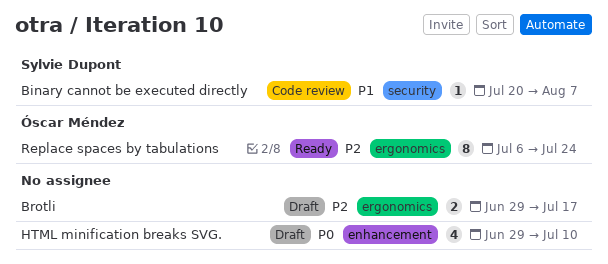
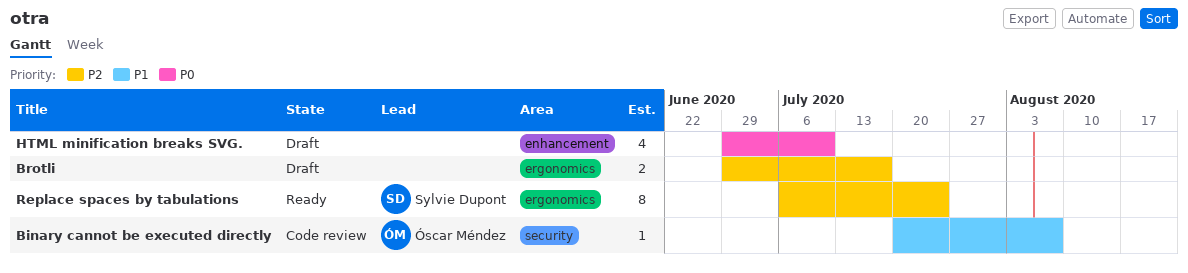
Binary cannot be executed directly, owner: Sylvie Dupont -> Óscar Méndez
Replace spaces by tabulations, owner: Óscar Méndez -> Sylvie Dupont

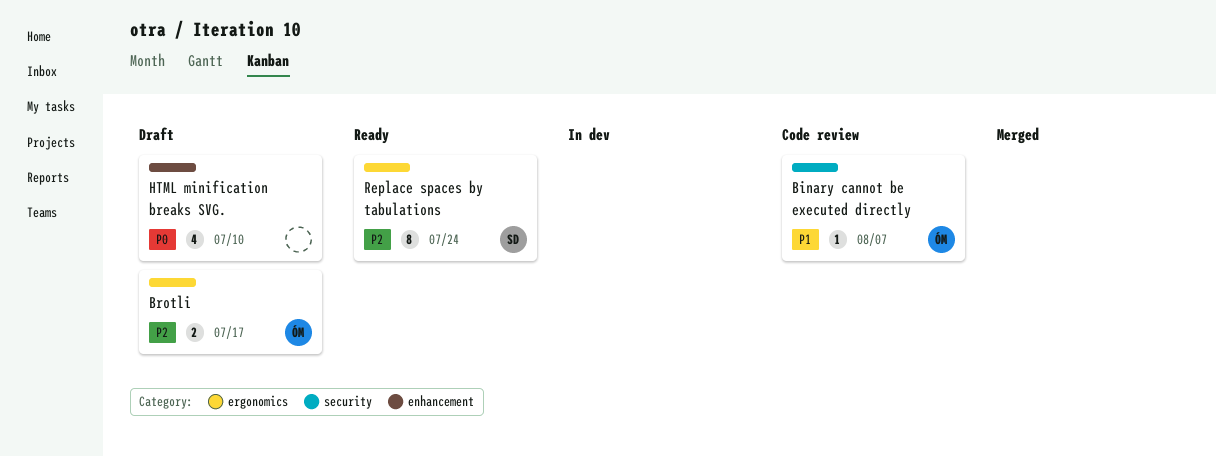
Brotli, owner: none -> Óscar Méndez

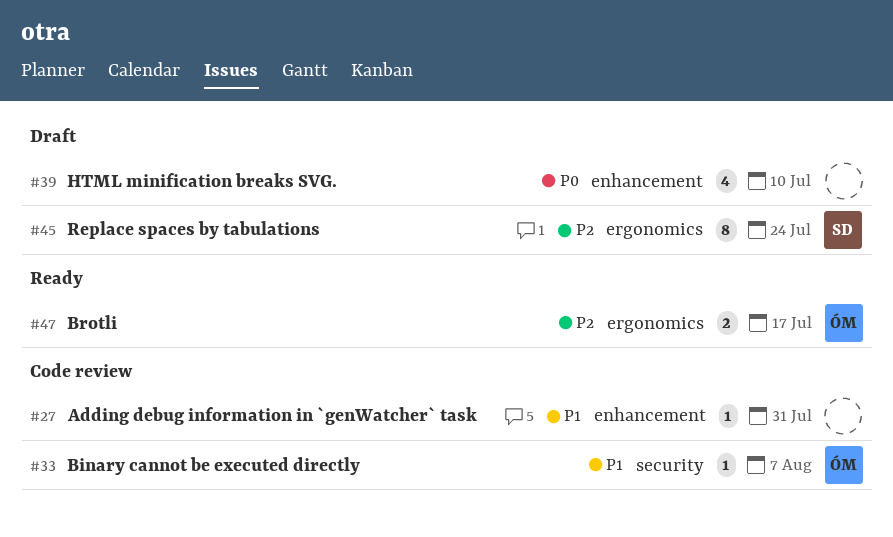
Adding debug information in `genWatcher` task: none -> present
Brotli, status: Draft -> Ready
Replace spaces by tabulations, status: Ready -> Draft

